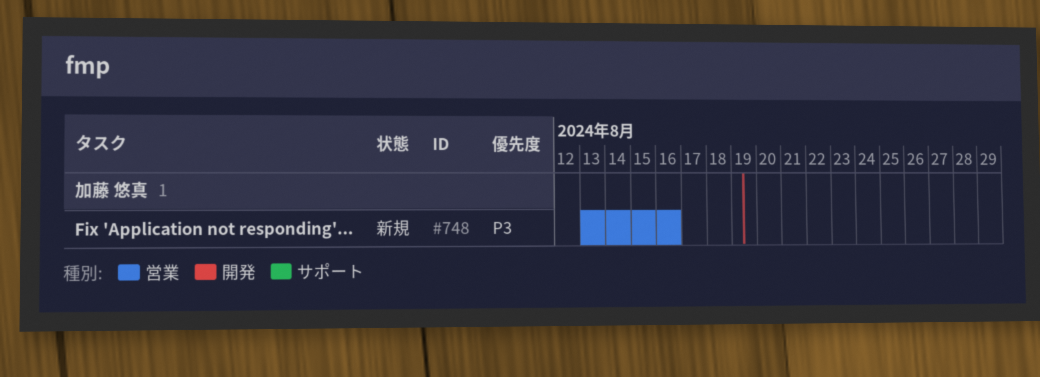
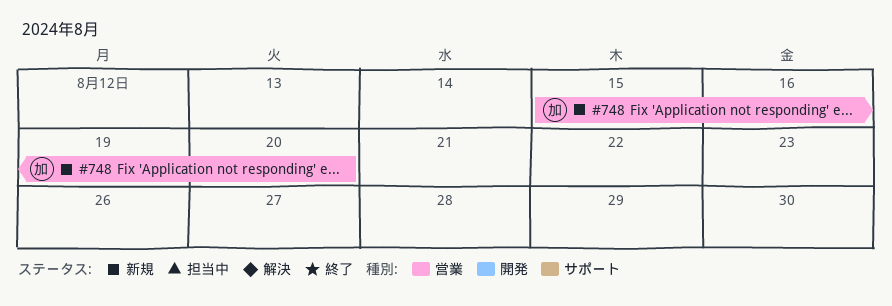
#748, start: Aug 13 -> Aug 15
#748, due: Aug 16 -> Aug 20

